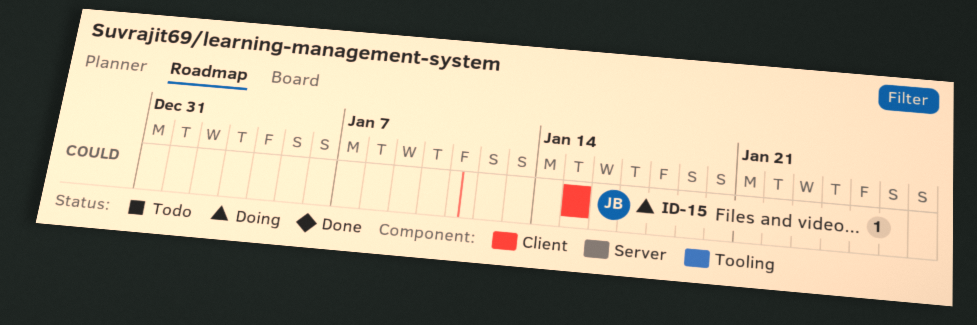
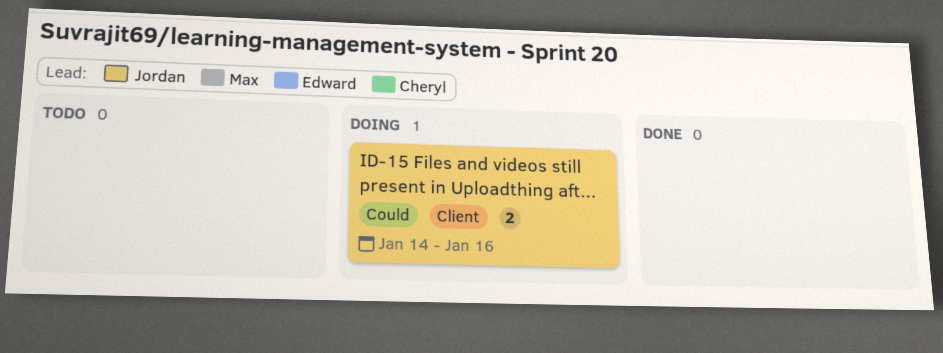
ID-15, estimate: 1 -> 2
ID-15, start: Jan 15 -> Jan 14
ID-15, due: Jan 15 -> Jan 16

